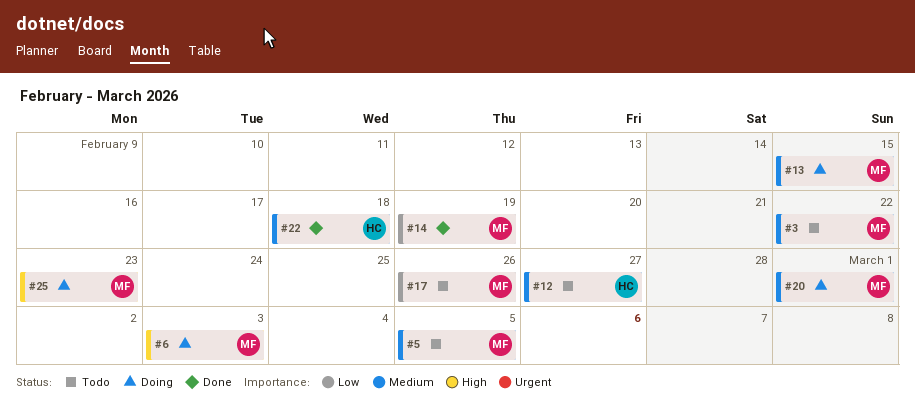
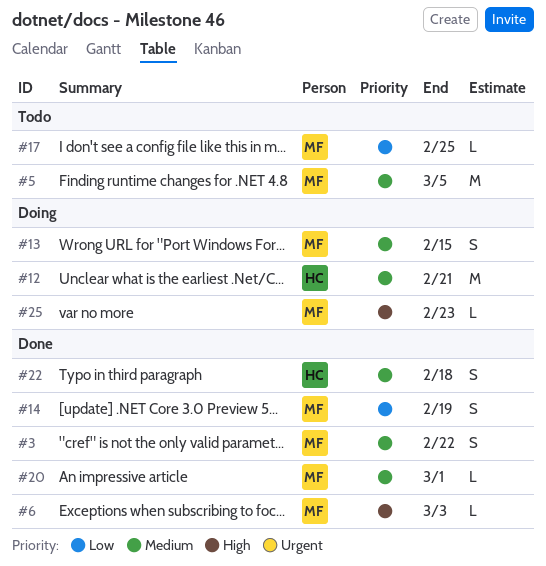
#3, status: Todo -> Done
#6, status: Doing -> Done
#12, status: Todo -> Doing
#12, due: Feb 27 -> Feb 21
#17, due: Feb 26 -> Feb 25
#20, status: Doing -> Done

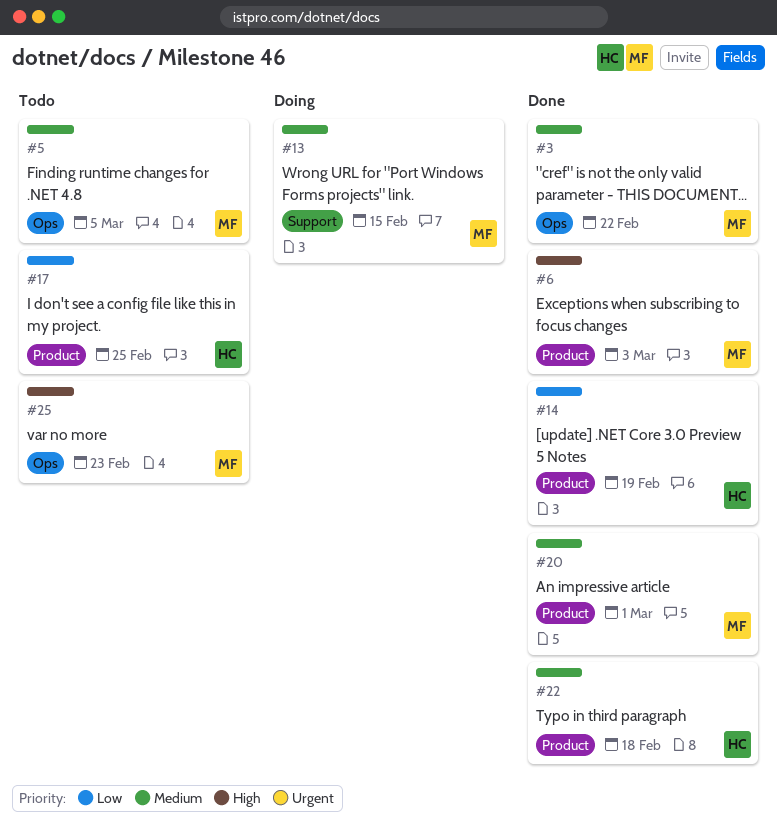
#12: present -> none
#14, owner: MF -> HC
#17, owner: MF -> HC
#25, status: Doing -> Todo

